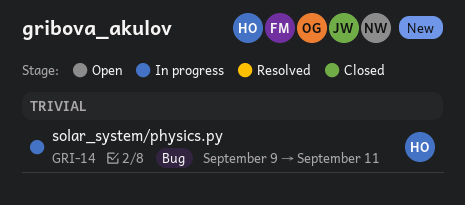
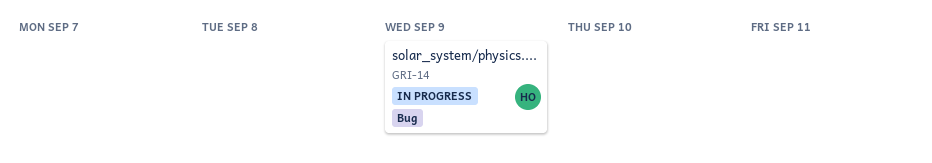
GRI-14, due: Sep 11 -> Sep 9

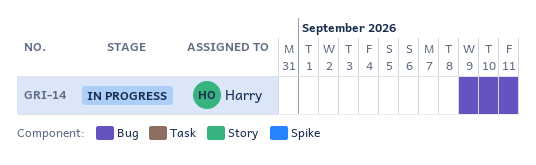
GRI-14, due: Sep 9 -> Sep 11

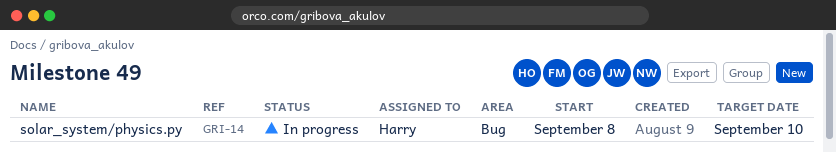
GRI-14, start: Sep 9 -> Sep 8
GRI-14, due: Sep 11 -> Sep 10

